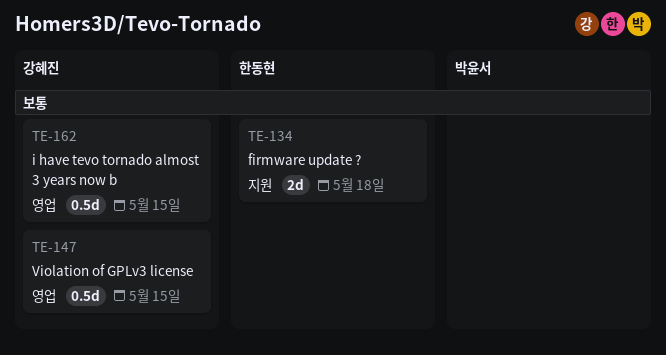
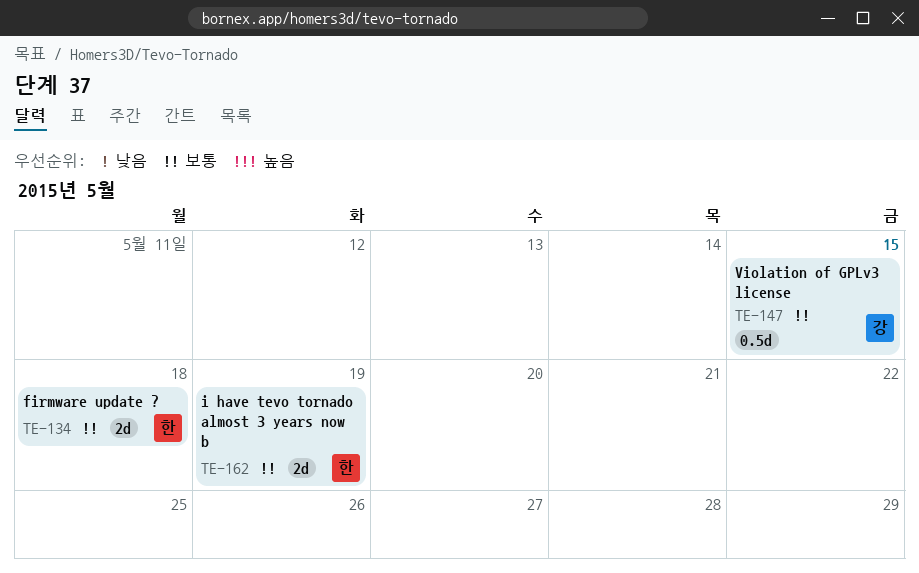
TE-162, owner: 강혜진 -> 한동현
TE-162, estimate: 0.5d -> 2d
TE-162, due: May 15 -> May 19

